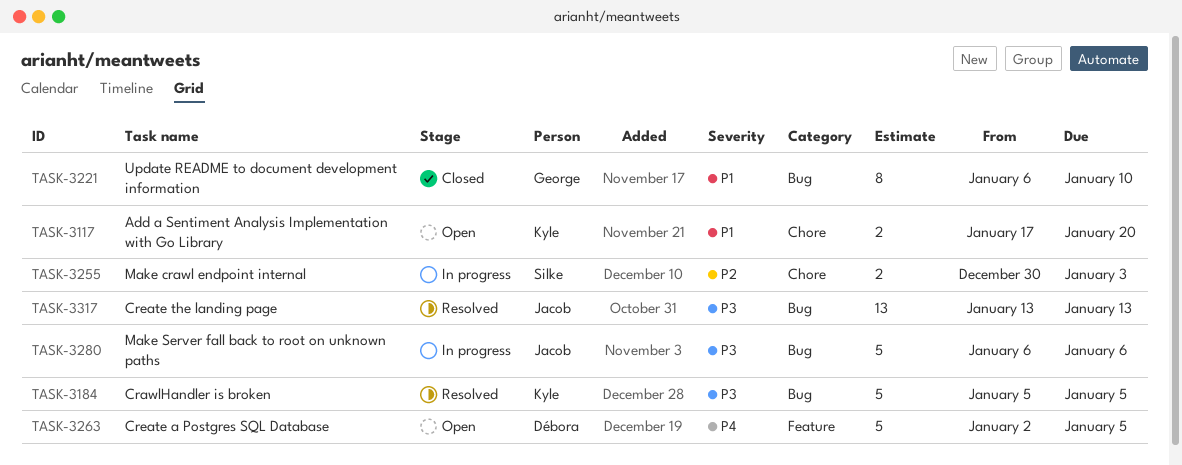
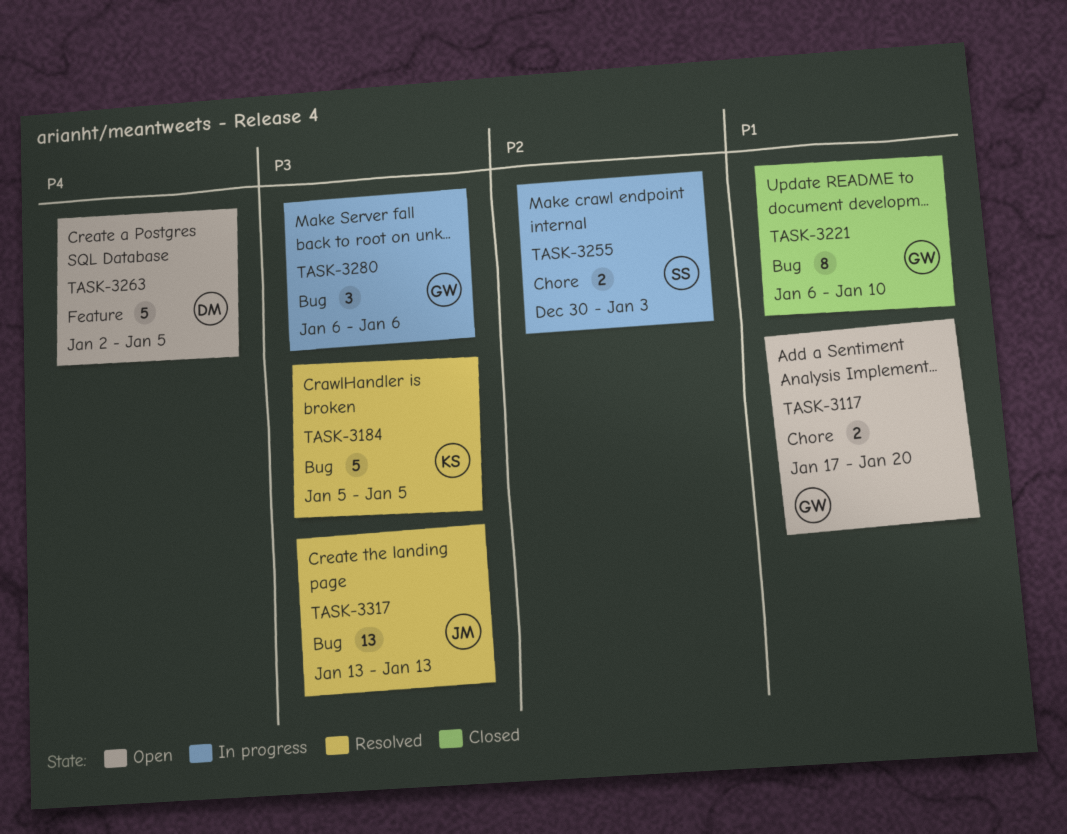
TASK-3117, owner: Kyle -> George
TASK-3280, owner: Jacob -> George
TASK-3280, estimate: 5 -> 3

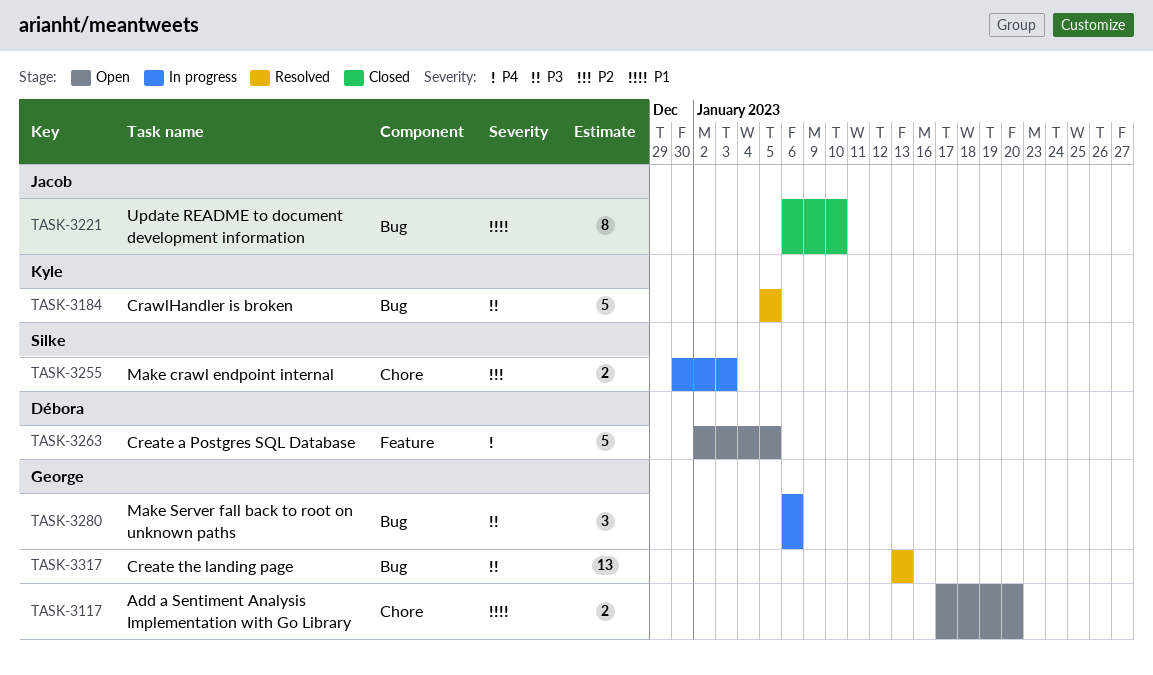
TASK-3221, owner: George -> Jacob
TASK-3317, owner: Jacob -> George

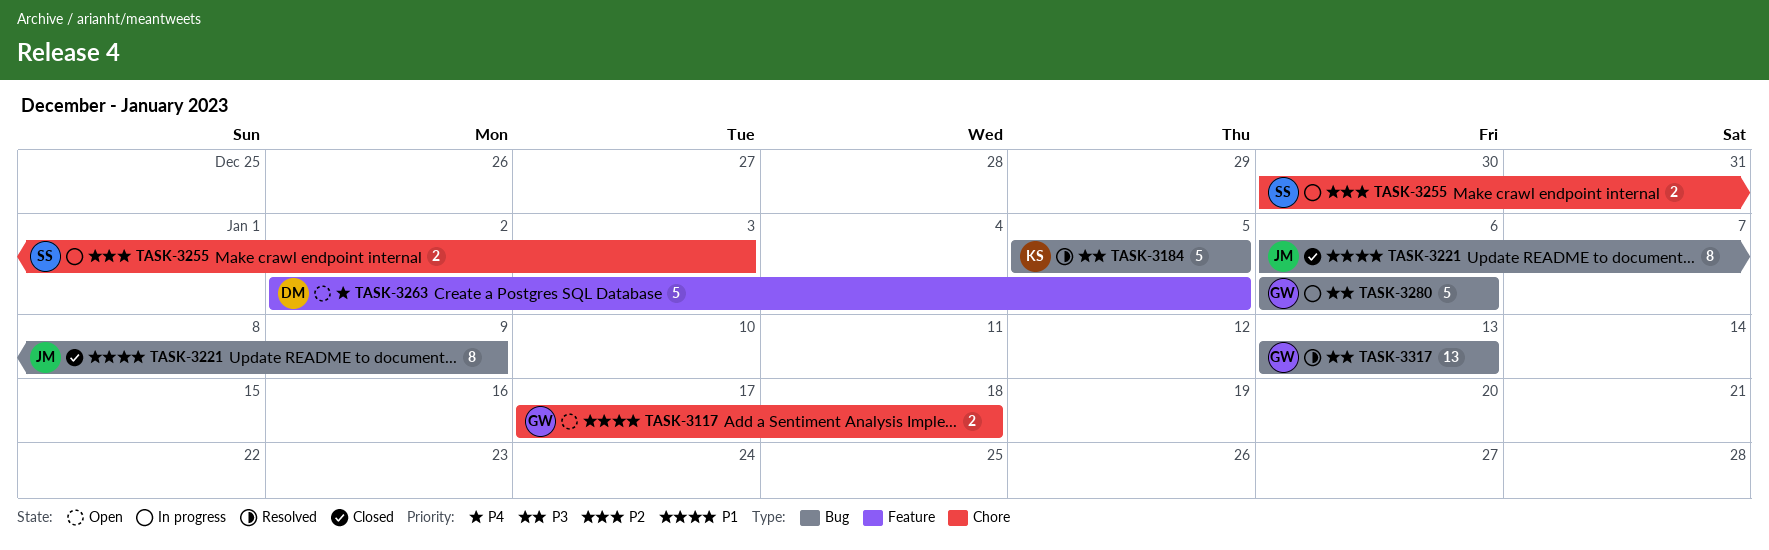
TASK-3117, due: Jan 20 -> Jan 18
TASK-3221, due: Jan 10 -> Jan 9
TASK-3280, estimate: 3 -> 5

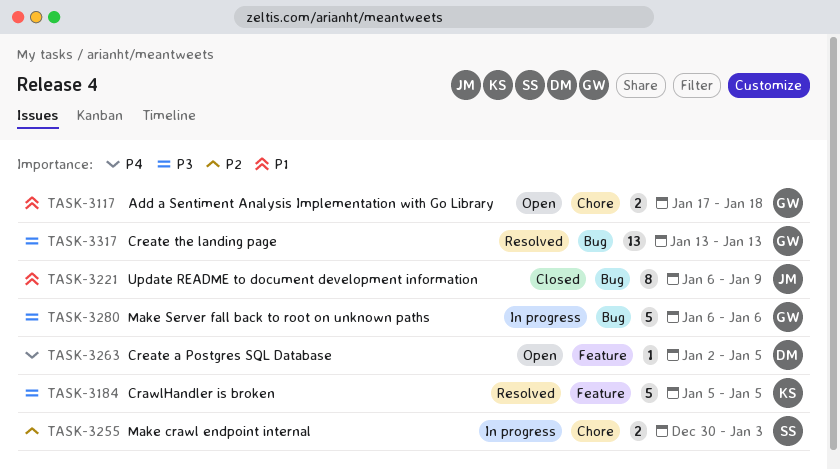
TASK-3184, label: Bug -> Feature
TASK-3263, estimate: 5 -> 1

